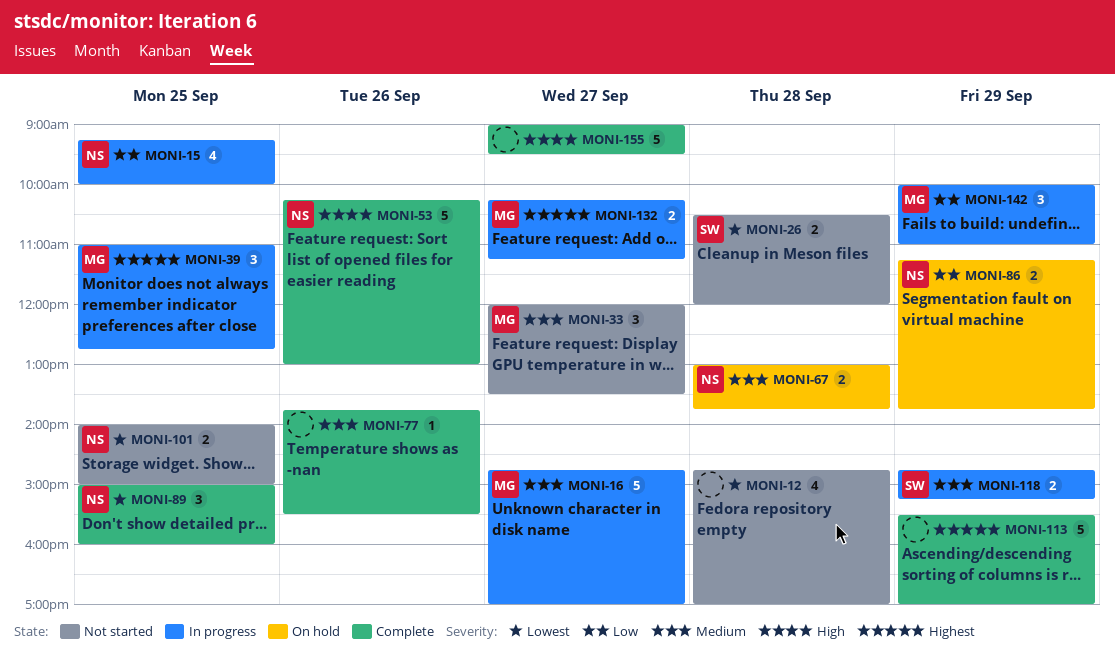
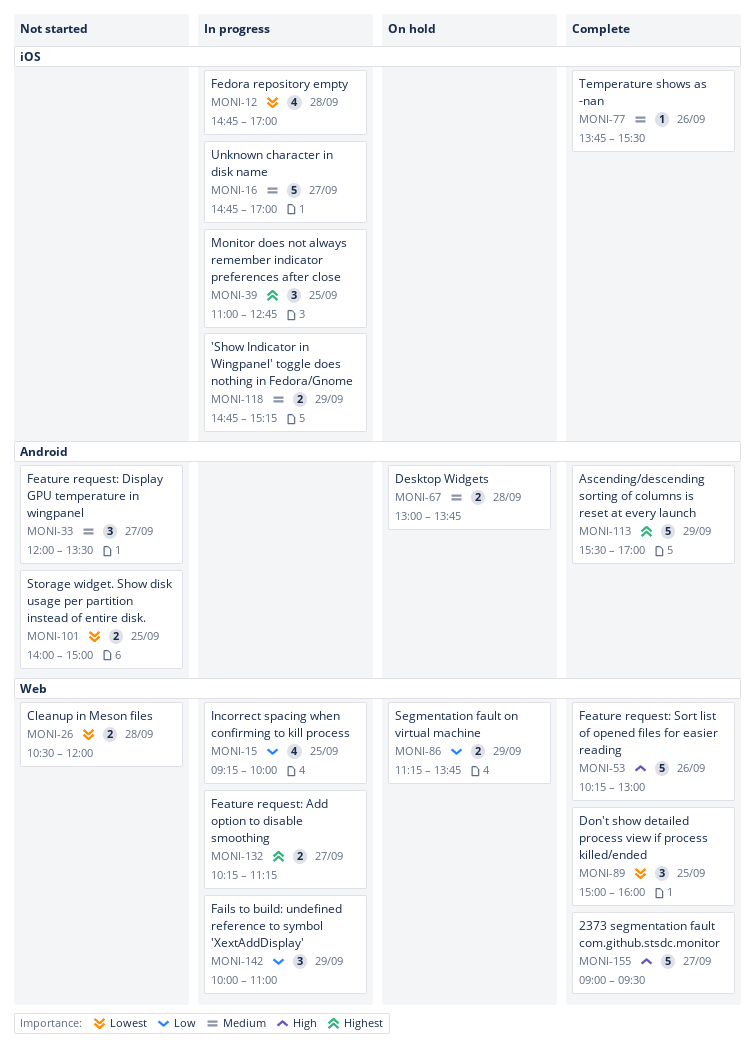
MONI-12, status: Not started -> In progress

